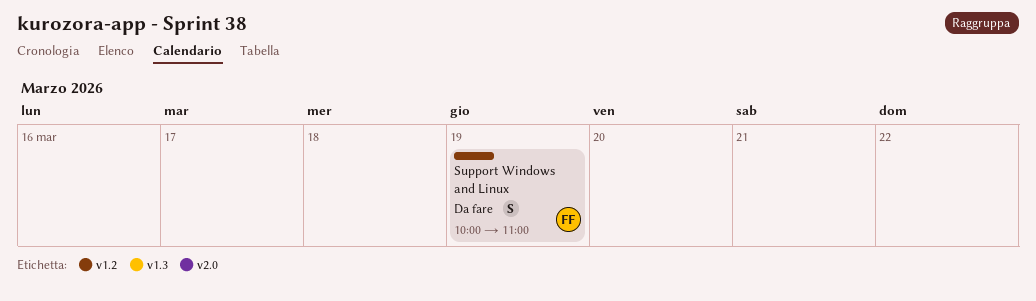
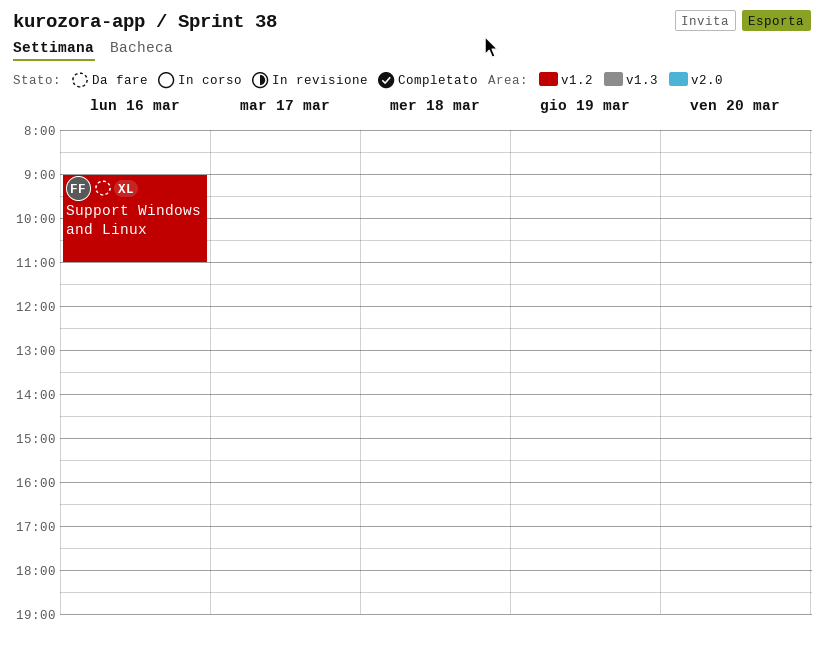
Support Windows and Linux, estimate: S -> XL
Support Windows and Linux, day: Mar 19 -> Mar 16
Support Windows and Linux, begins: 10:00 -> 09:00

